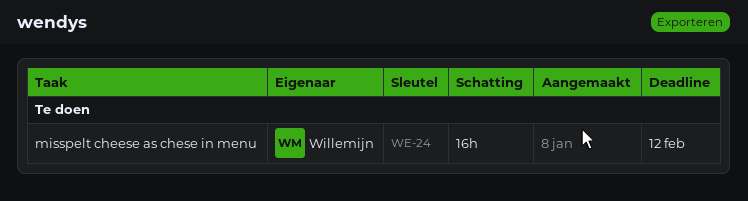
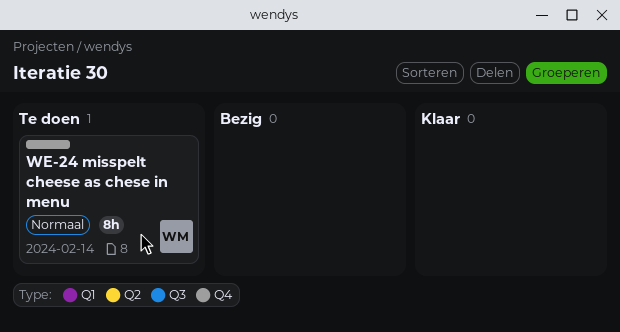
WE-24, estimate: 16h -> 8h
WE-24, due: Feb 12 -> Feb 14

